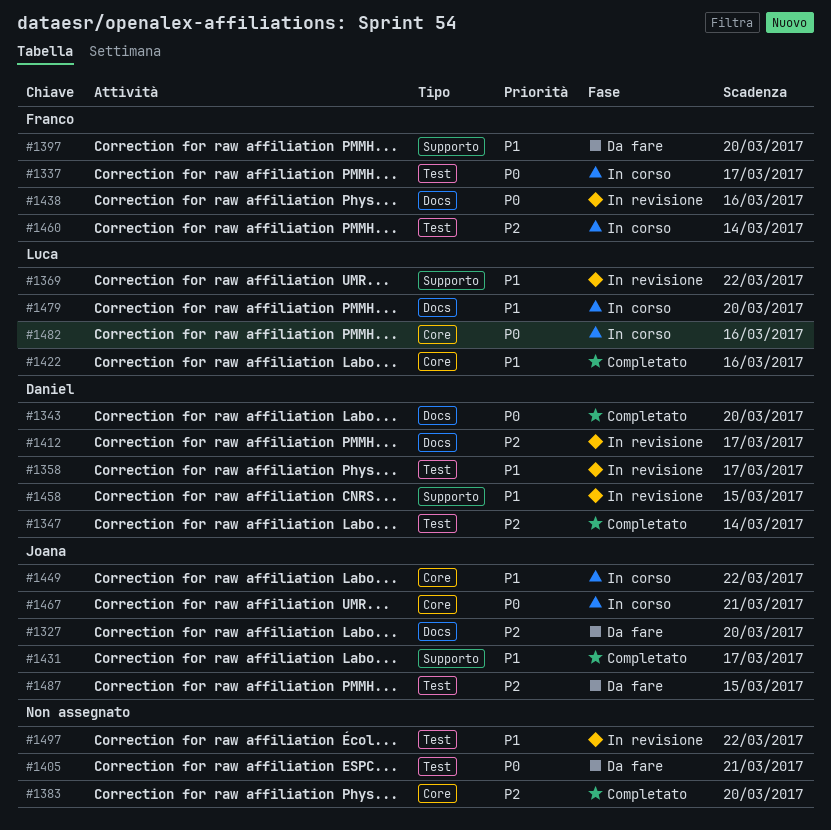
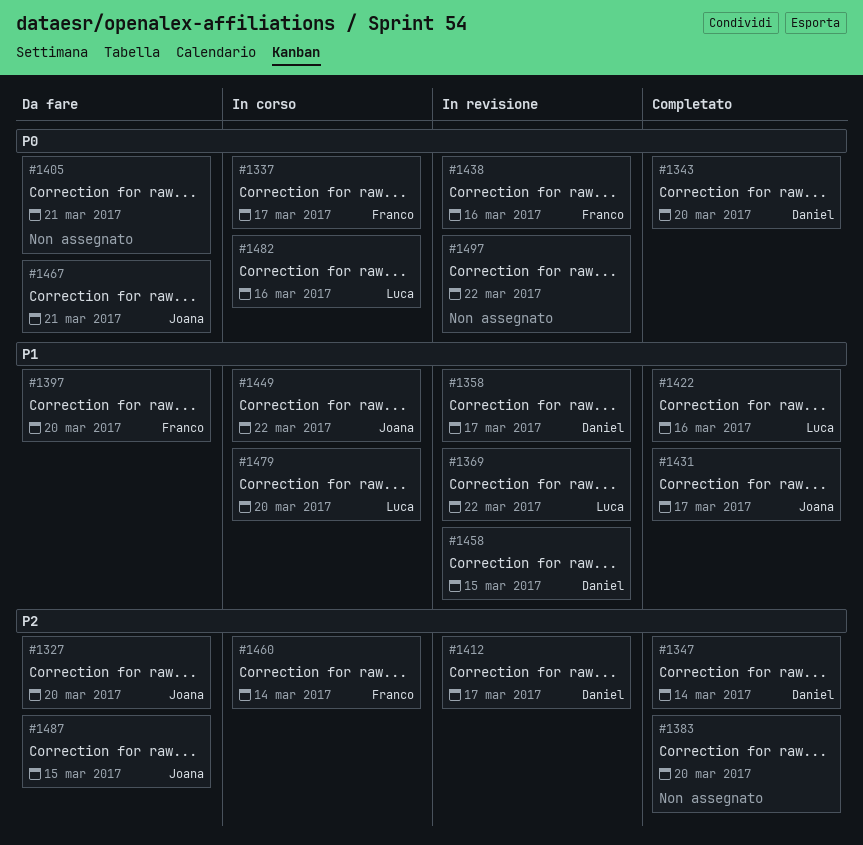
#1467, status: In corso -> Da fare
#1497, priority: P1 -> P0

